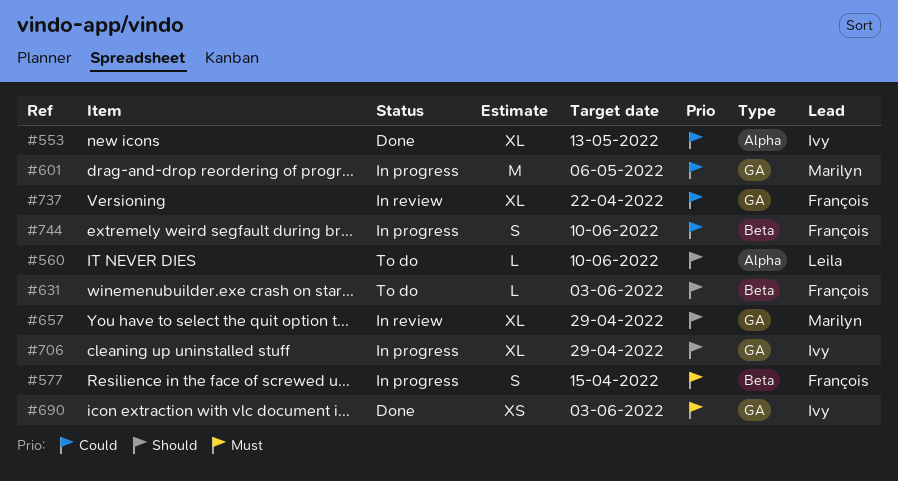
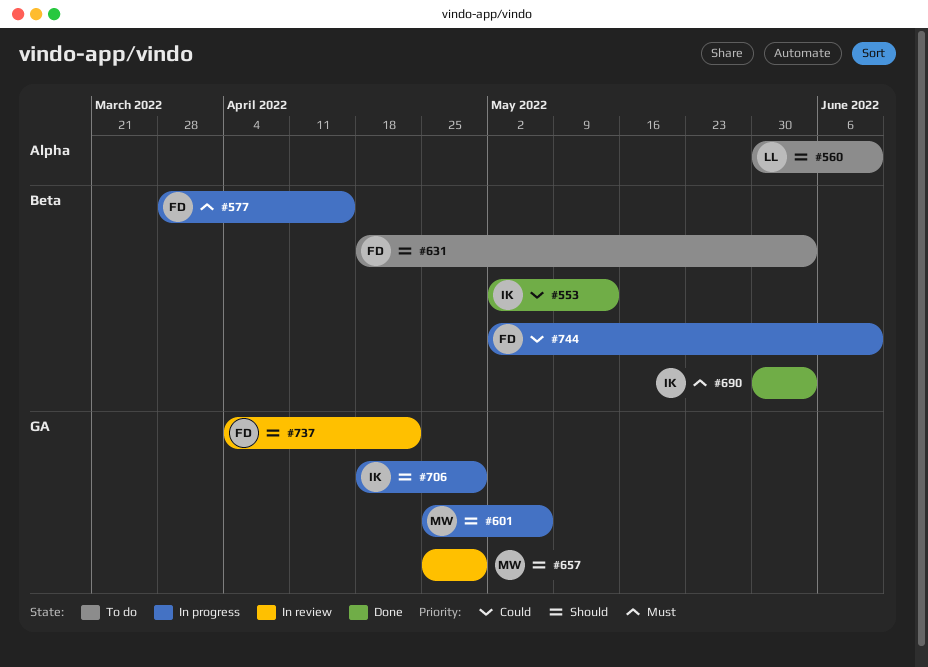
#553, label: Alpha -> Beta
#601, priority: Could -> Should
#690, label: GA -> Beta
#737, priority: Could -> Should

